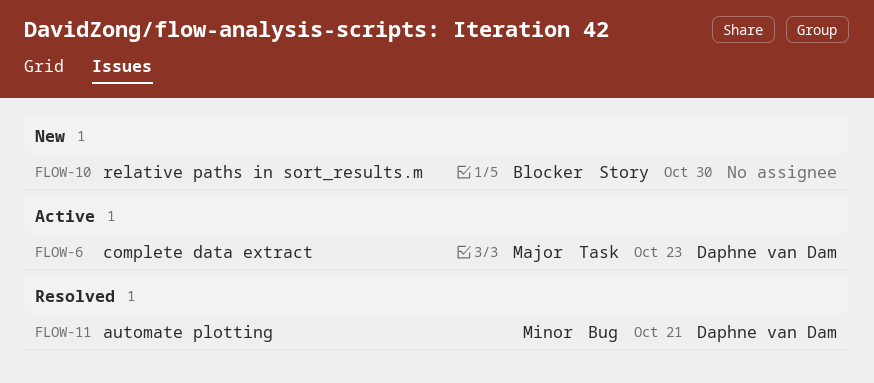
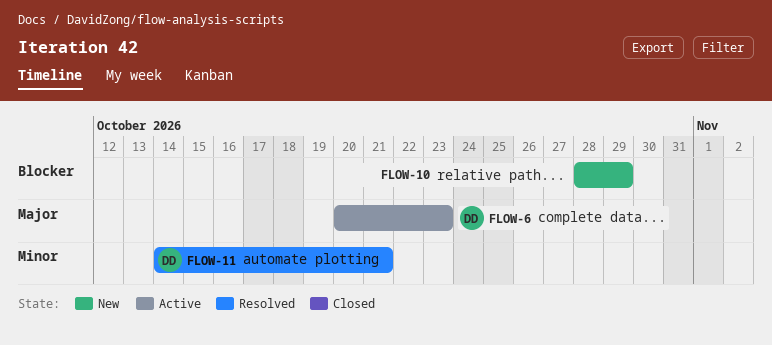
FLOW-10, due: Oct 30 -> Oct 29

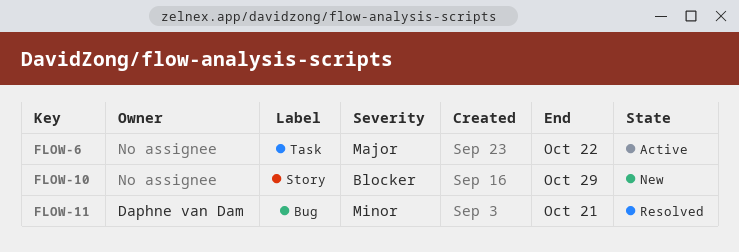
FLOW-6, owner: Daphne van Dam -> none
FLOW-6, due: Oct 23 -> Oct 22

